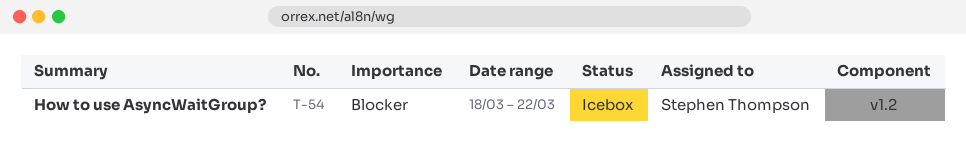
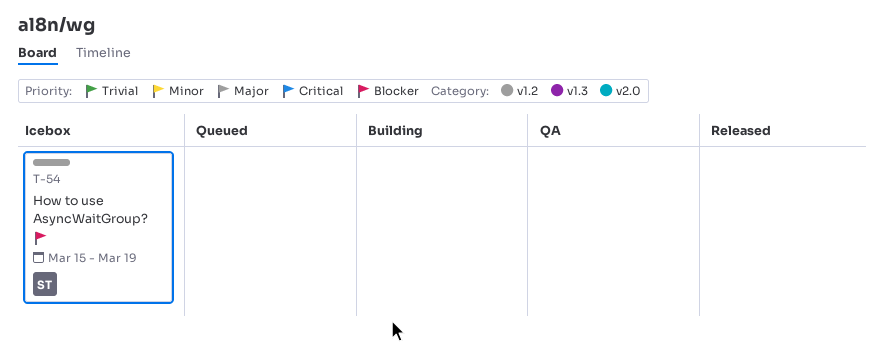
T-54, start: Mar 18 -> Mar 15
T-54, due: Mar 22 -> Mar 19

